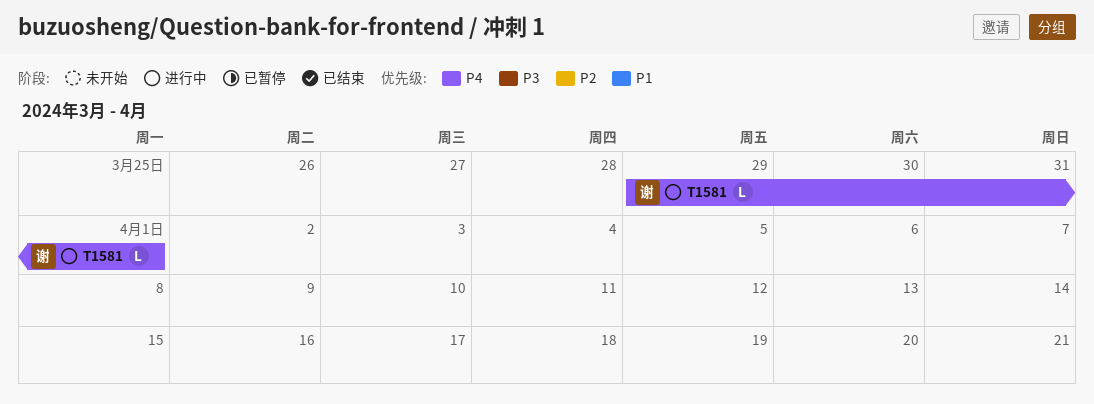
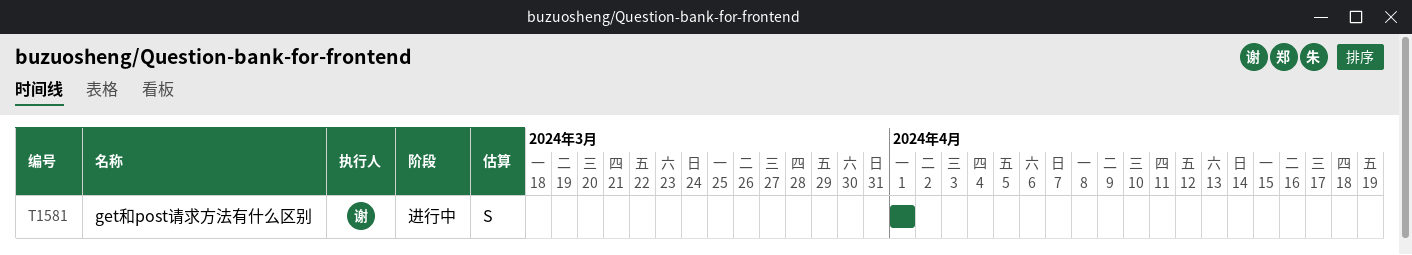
T1581, estimate: L -> S
T1581, start: Mar 29 -> Apr 1

